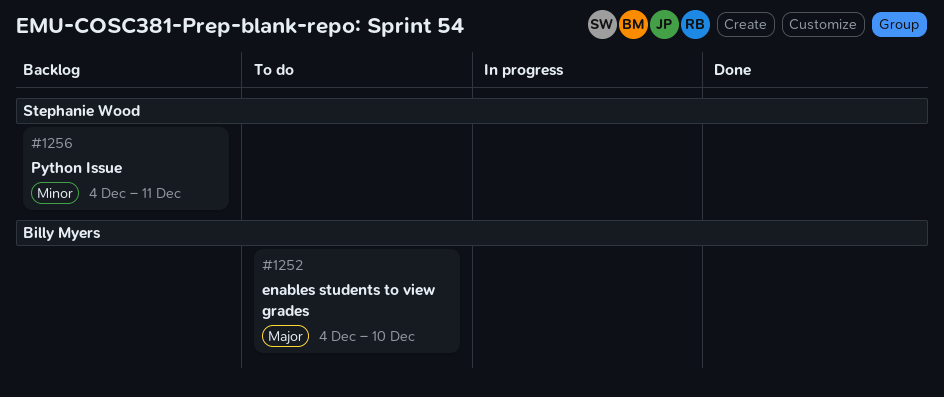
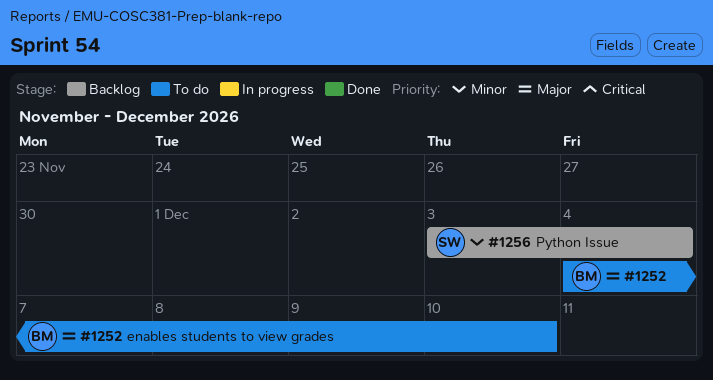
#1256, start: Dec 4 -> Dec 3
#1256, due: Dec 11 -> Dec 4

